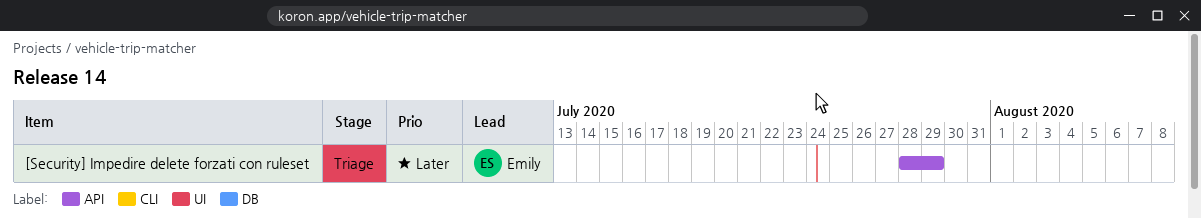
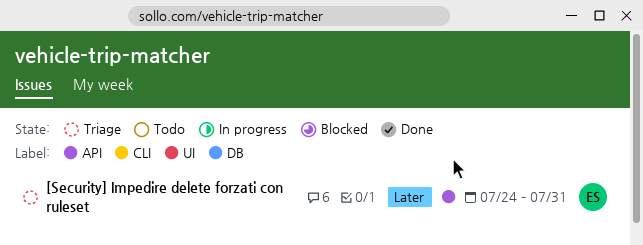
[Security] Impedire delete forzati con ruleset, start: Jul 28 -> Jul 24
[Security] Impedire delete forzati con ruleset, due: Jul 29 -> Jul 31

